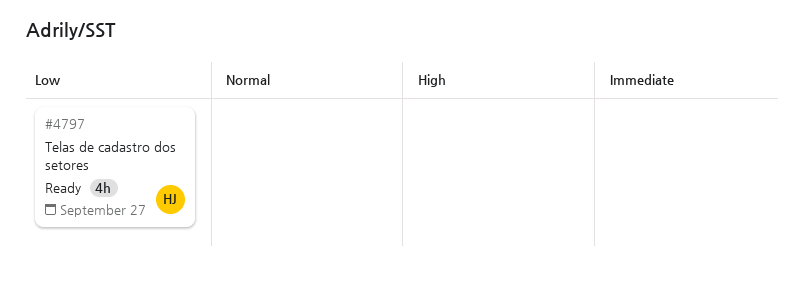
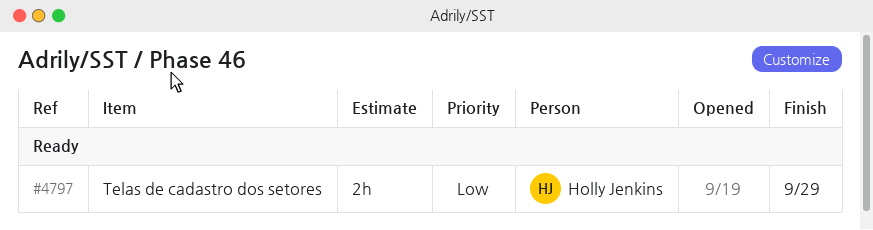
#4797, estimate: 4h -> 2h
#4797, due: Sep 27 -> Sep 29

